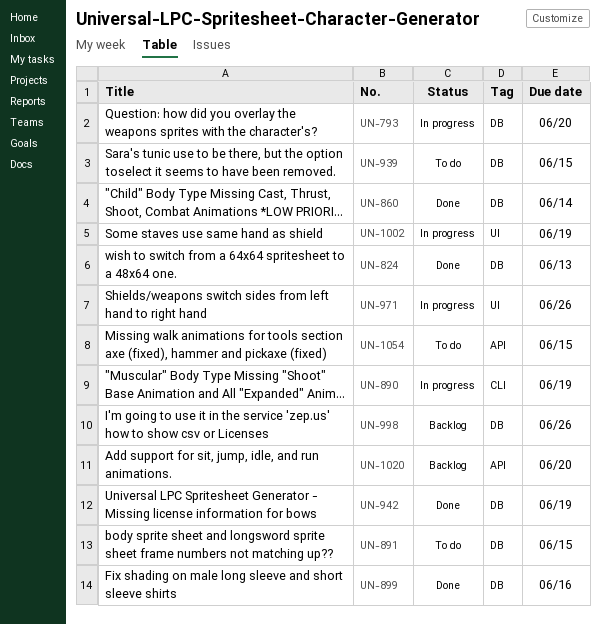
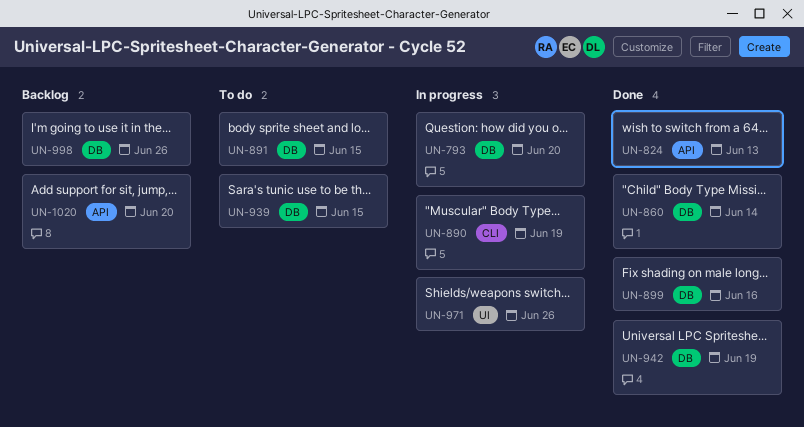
UN-824, label: DB -> API
UN-1002: present -> none
UN-1054: present -> none

